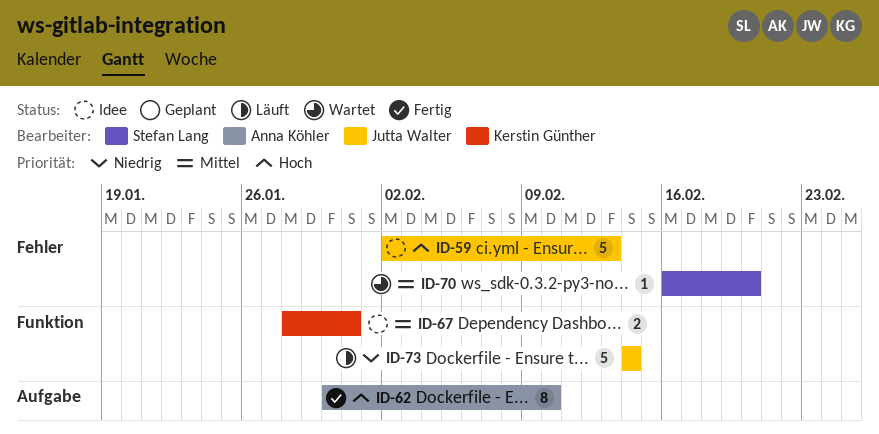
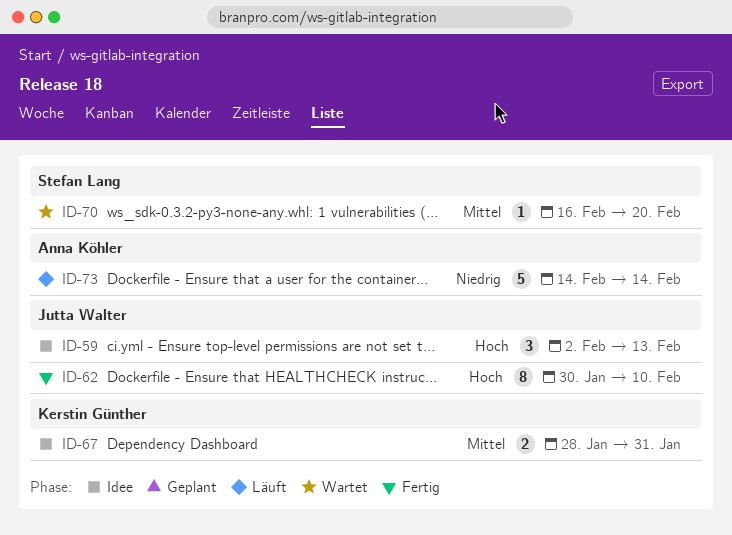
ID-59, estimate: 5 -> 3
ID-62, owner: Anna Köhler -> Jutta Walter
ID-73, owner: Jutta Walter -> Anna Köhler

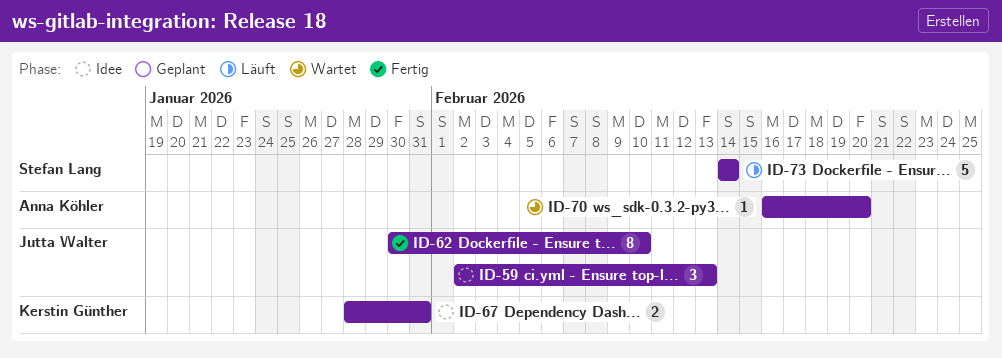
ID-70, owner: Stefan Lang -> Anna Köhler
ID-73, owner: Anna Köhler -> Stefan Lang

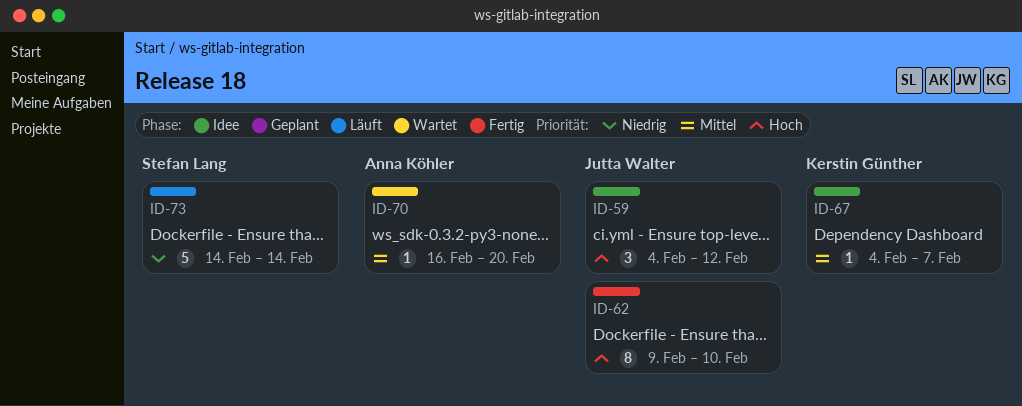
ID-59, start: Feb 2 -> Feb 4
ID-59, due: Feb 13 -> Feb 12
ID-62, start: Jan 30 -> Feb 9
ID-67, estimate: 2 -> 1
ID-67, start: Jan 28 -> Feb 4
ID-67, due: Jan 31 -> Feb 7

